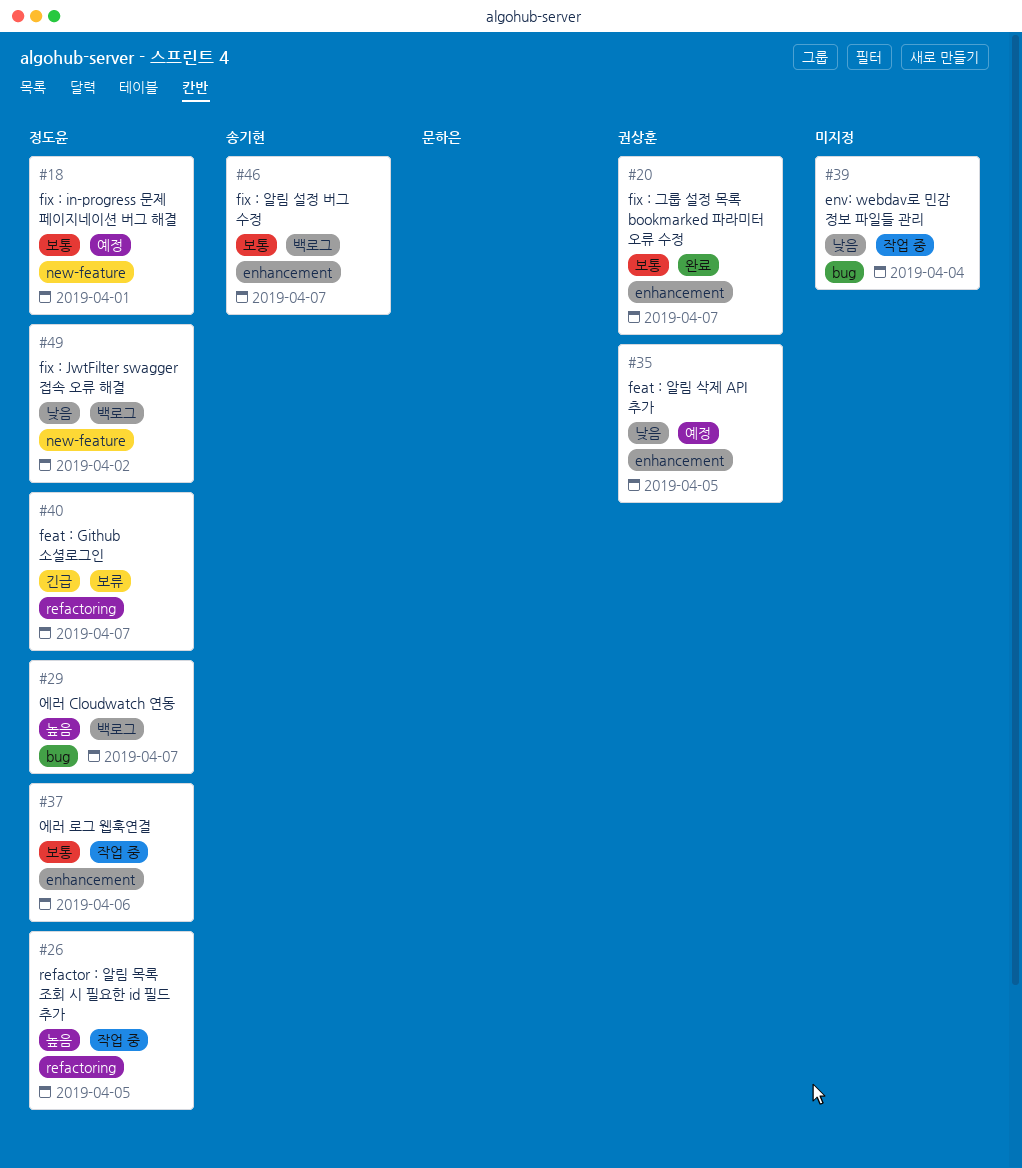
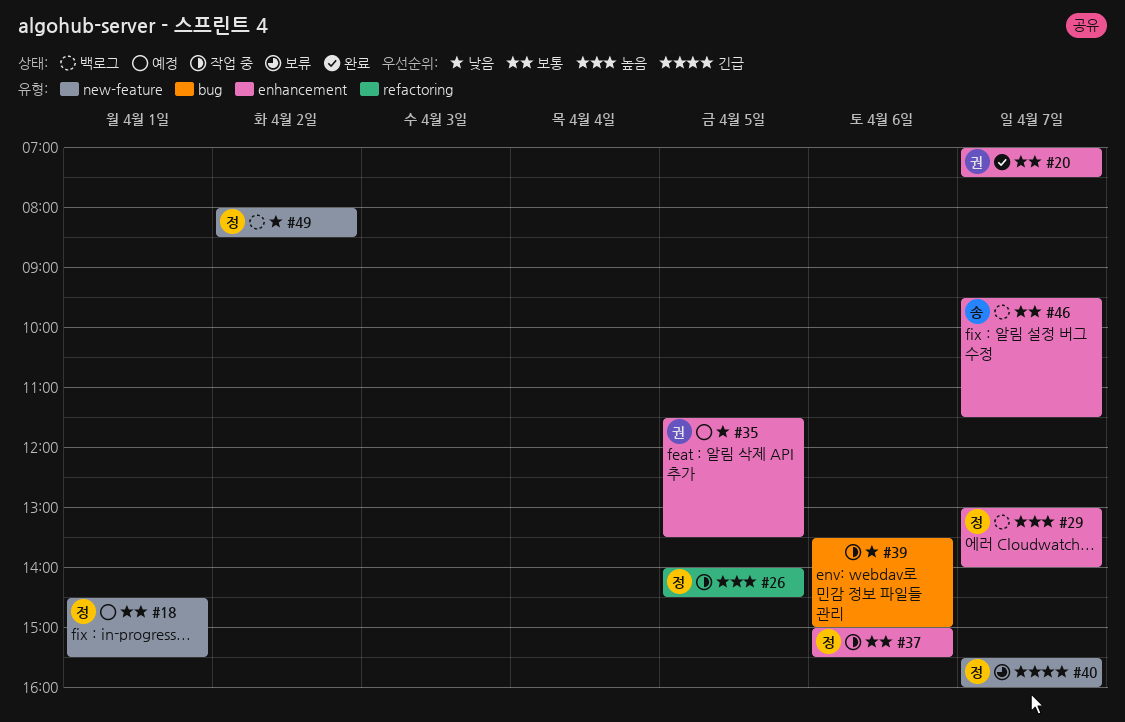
#29, label: bug -> enhancement
#39, day: Apr 4 -> Apr 6
#40, label: refactoring -> new-feature

